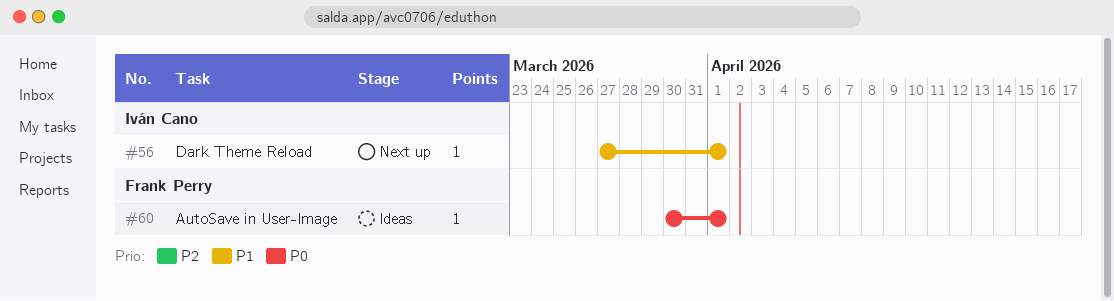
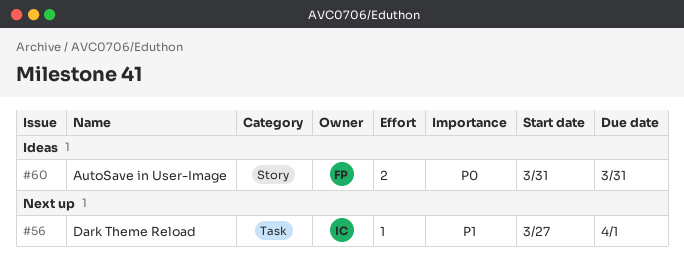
#60, estimate: 1 -> 2
#60, start: Mar 30 -> Mar 31
#60, due: Apr 1 -> Mar 31

